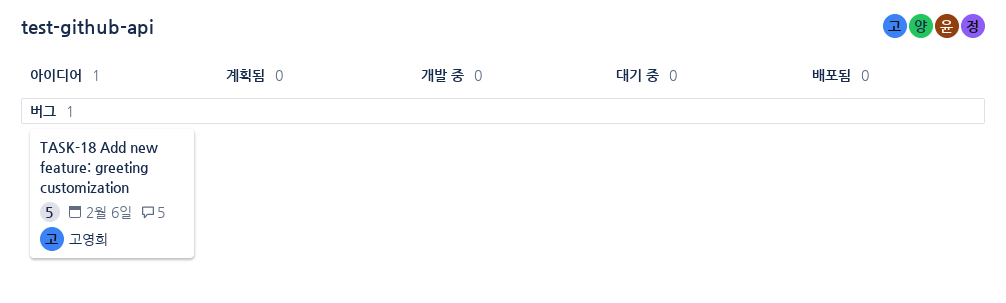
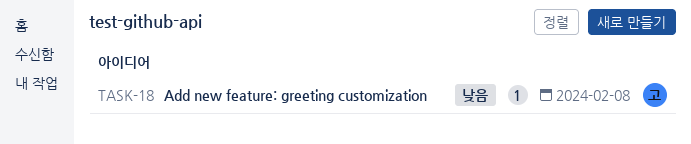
TASK-18, estimate: 5 -> 1
TASK-18, due: Feb 6 -> Feb 8

